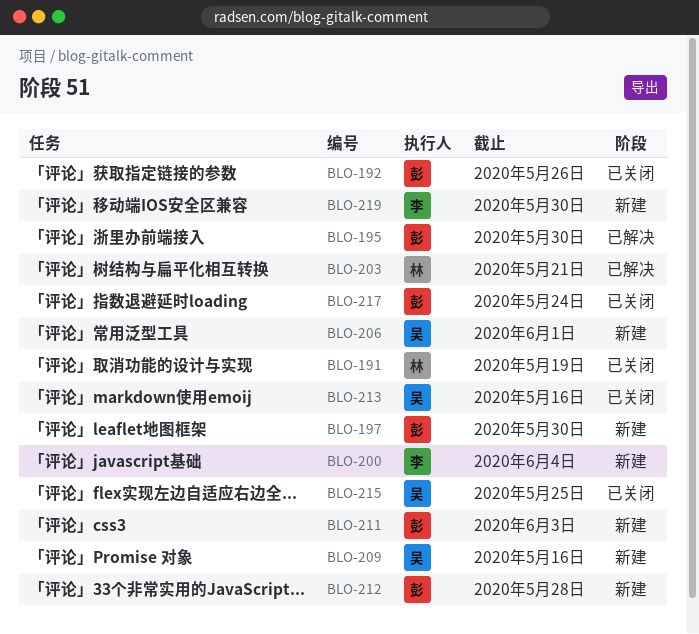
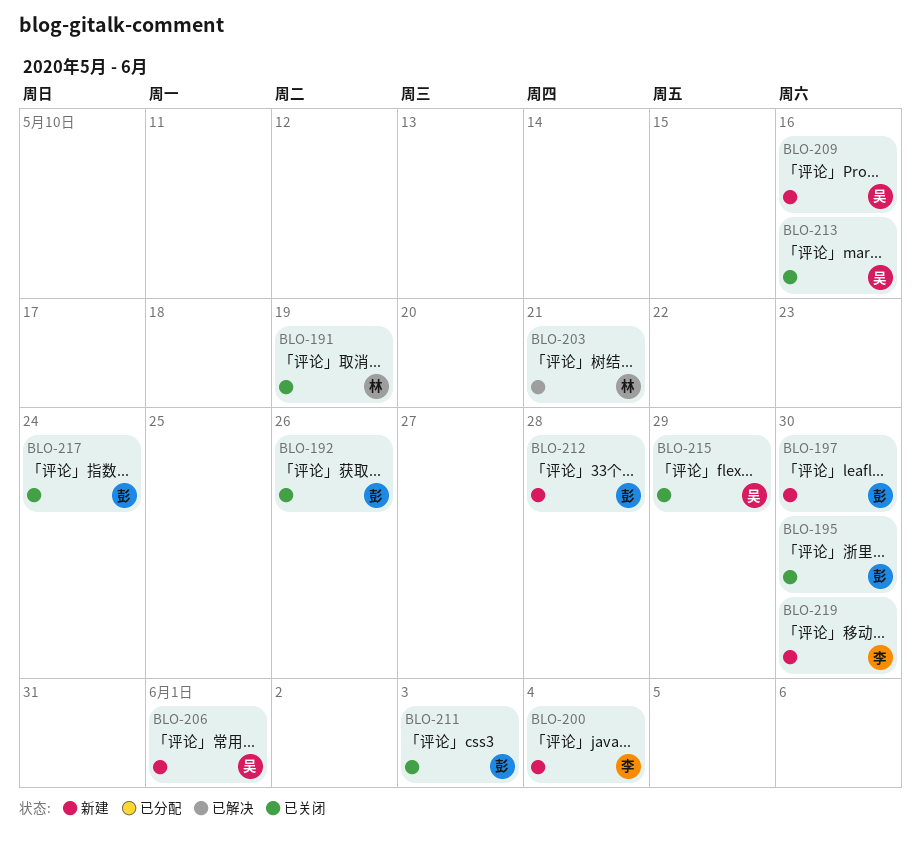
BLO-195, status: 已解决 -> 已关闭
BLO-211, status: 新建 -> 已关闭
BLO-215, due: May 25 -> May 29

